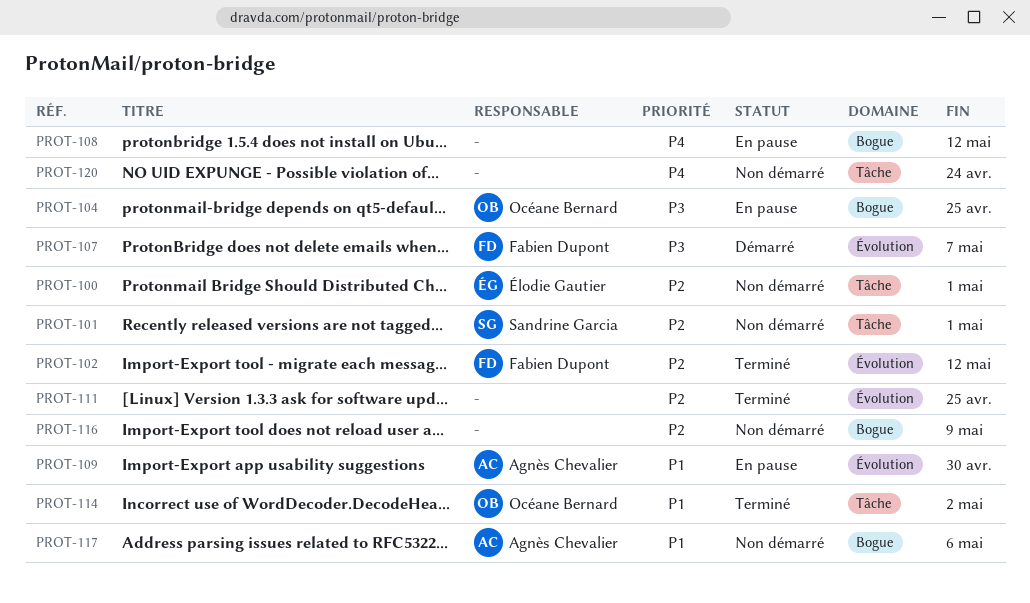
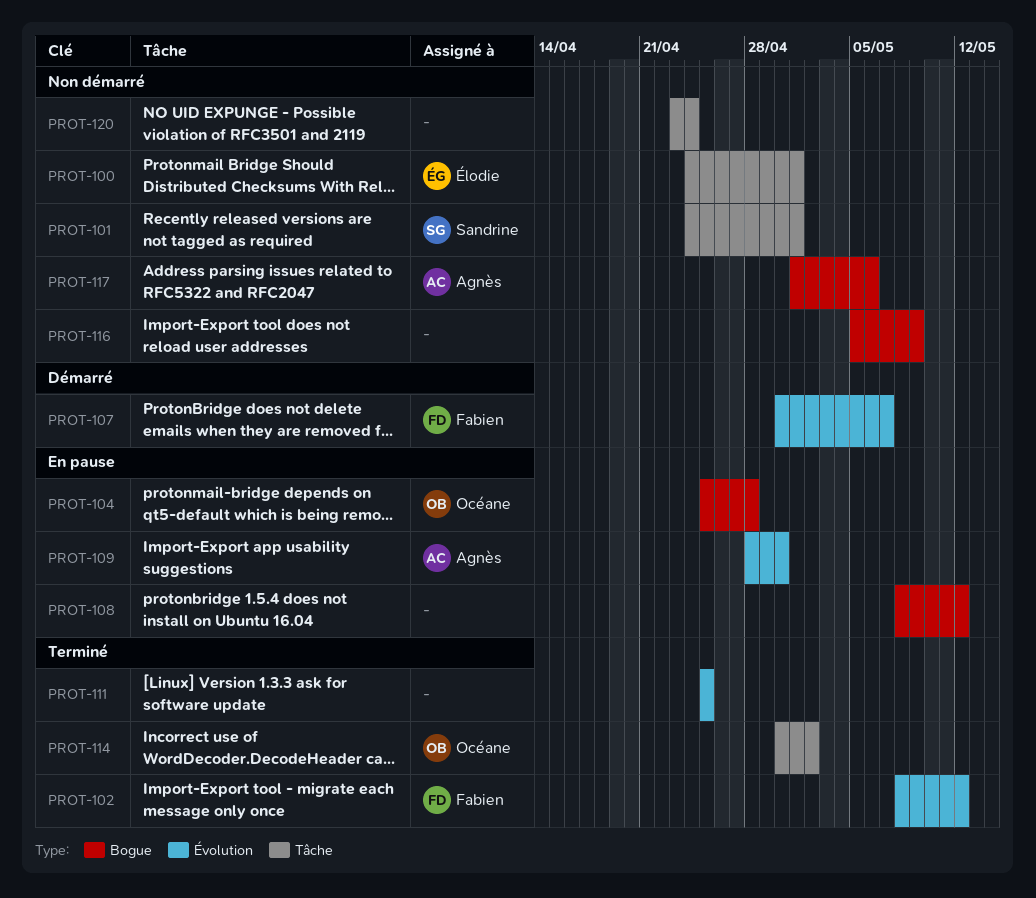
PROT-104, due: Apr 25 -> Apr 28

